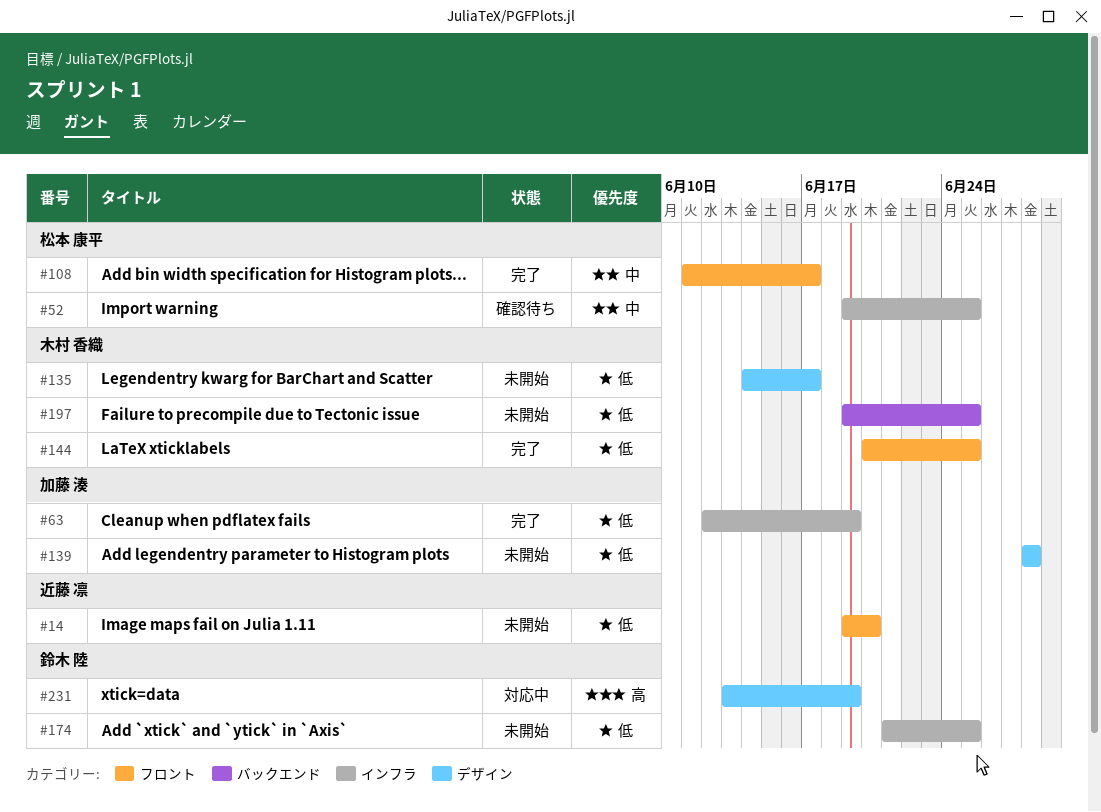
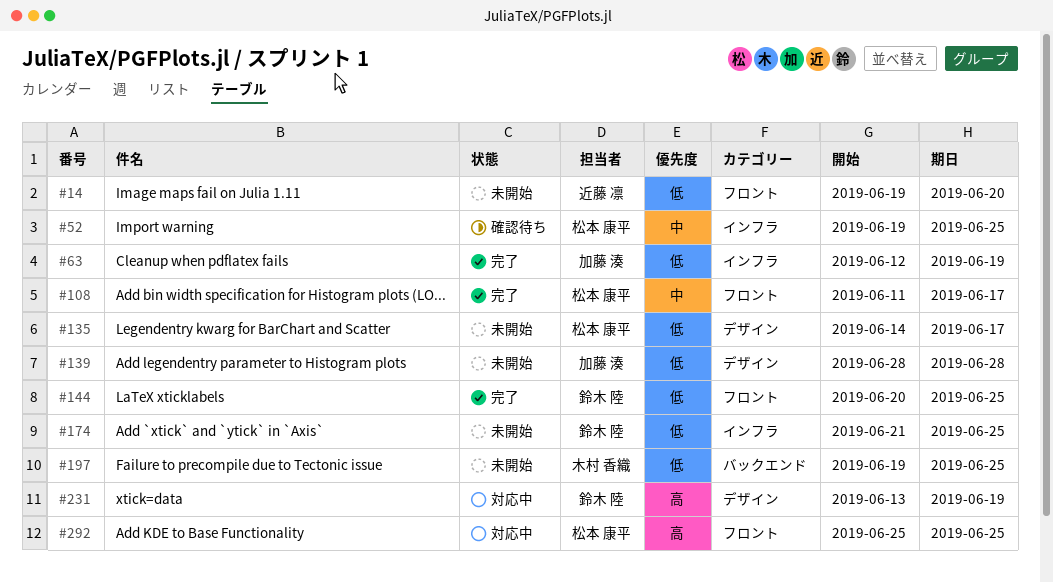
#135, owner: 木村 香織 -> 松本 康平
#144, owner: 木村 香織 -> 鈴木 陸
#292: none -> present

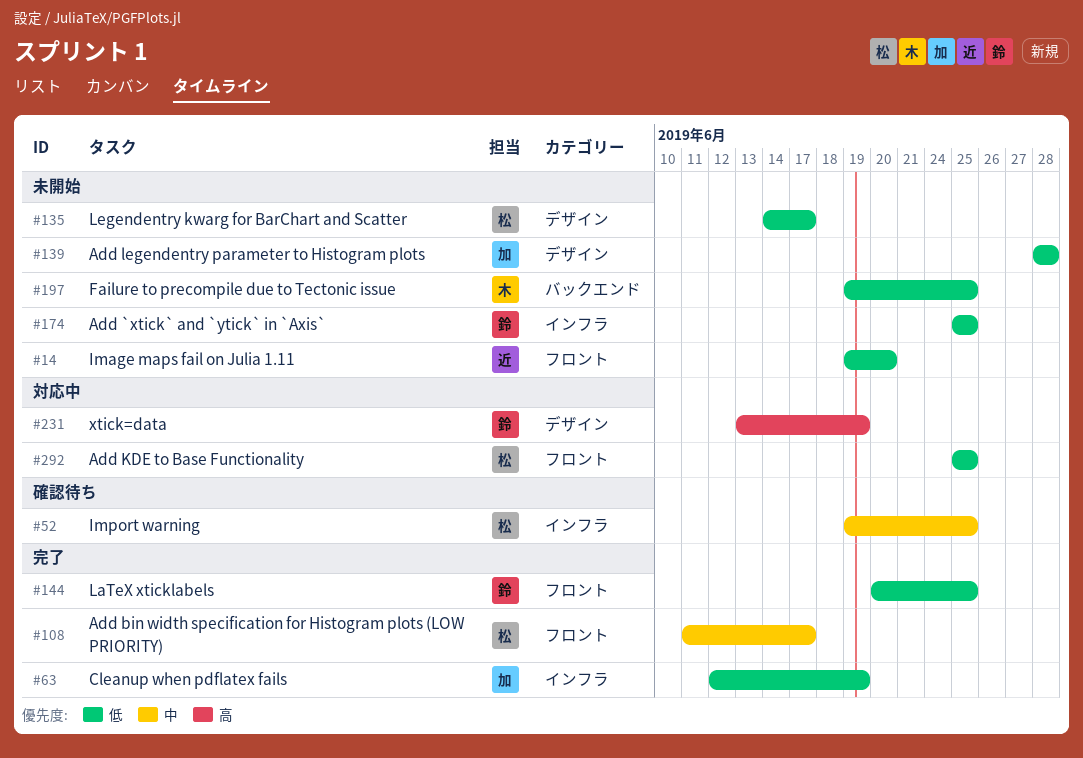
#174, start: Jun 21 -> Jun 25
#292, priority: 高 -> 低

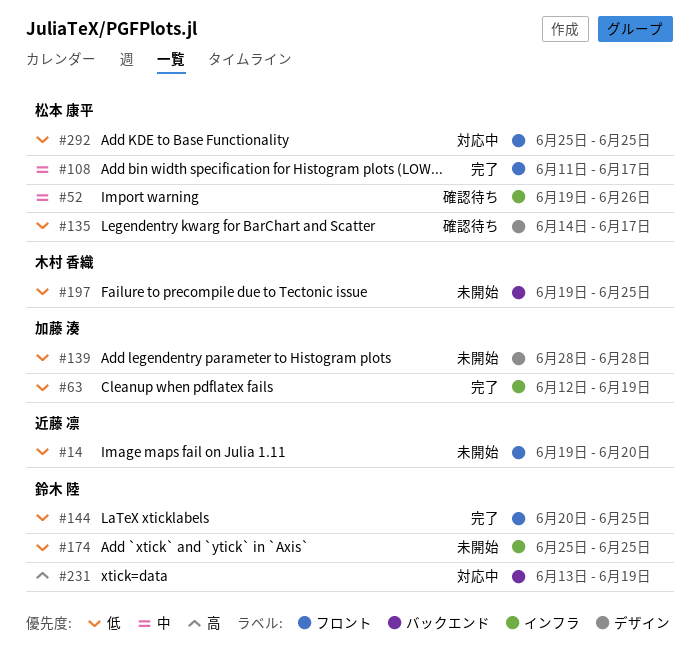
#52, due: Jun 25 -> Jun 26
#135, status: 未開始 -> 確認待ち
#231, label: デザイン -> バックエンド

